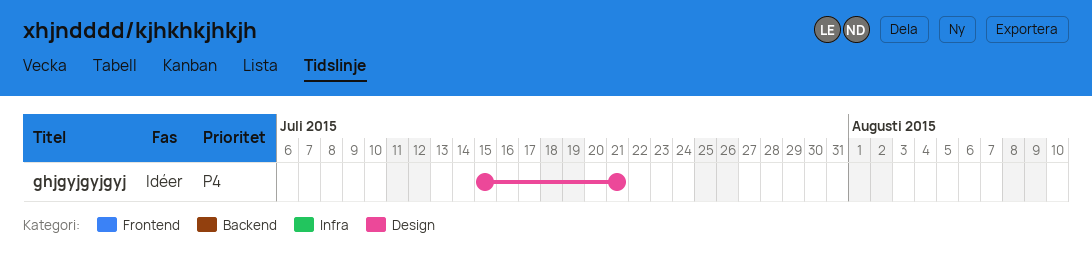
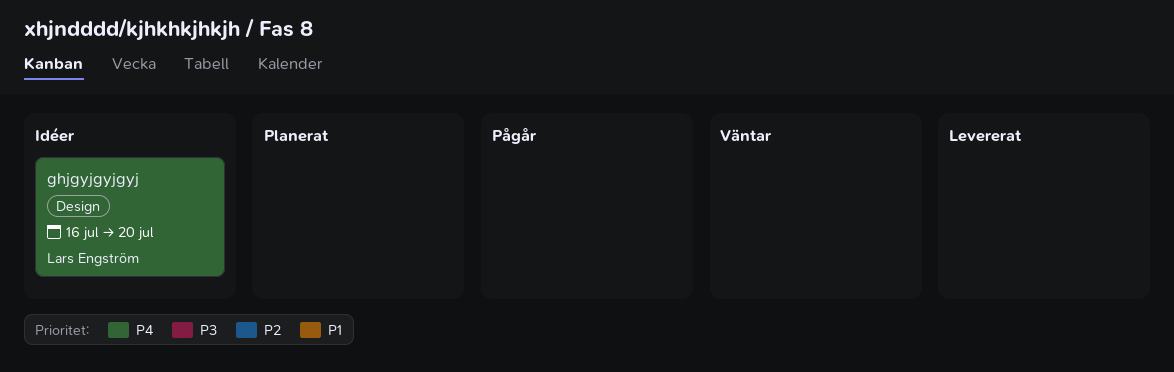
ghjgyjgyjgyj, start: Jul 15 -> Jul 16
ghjgyjgyjgyj, due: Jul 21 -> Jul 20

